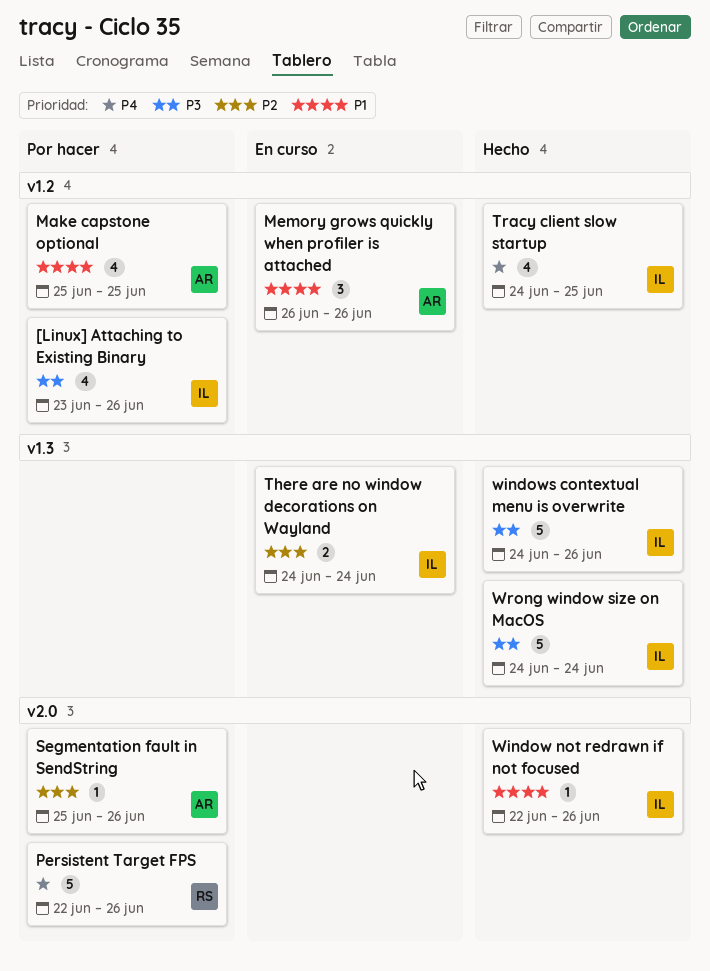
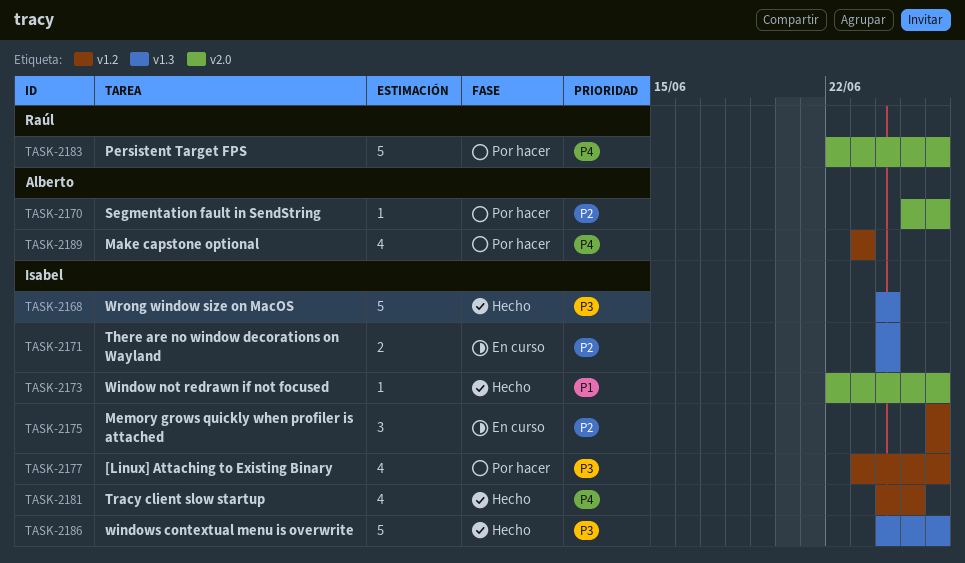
Make capstone optional, priority: P1 -> P4
Make capstone optional, start: Jun 25 -> Jun 23
Make capstone optional, due: Jun 25 -> Jun 23
Memory grows quickly when profiler is attached, owner: Alberto -> Isabel
Memory grows quickly when profiler is attached, priority: P1 -> P2

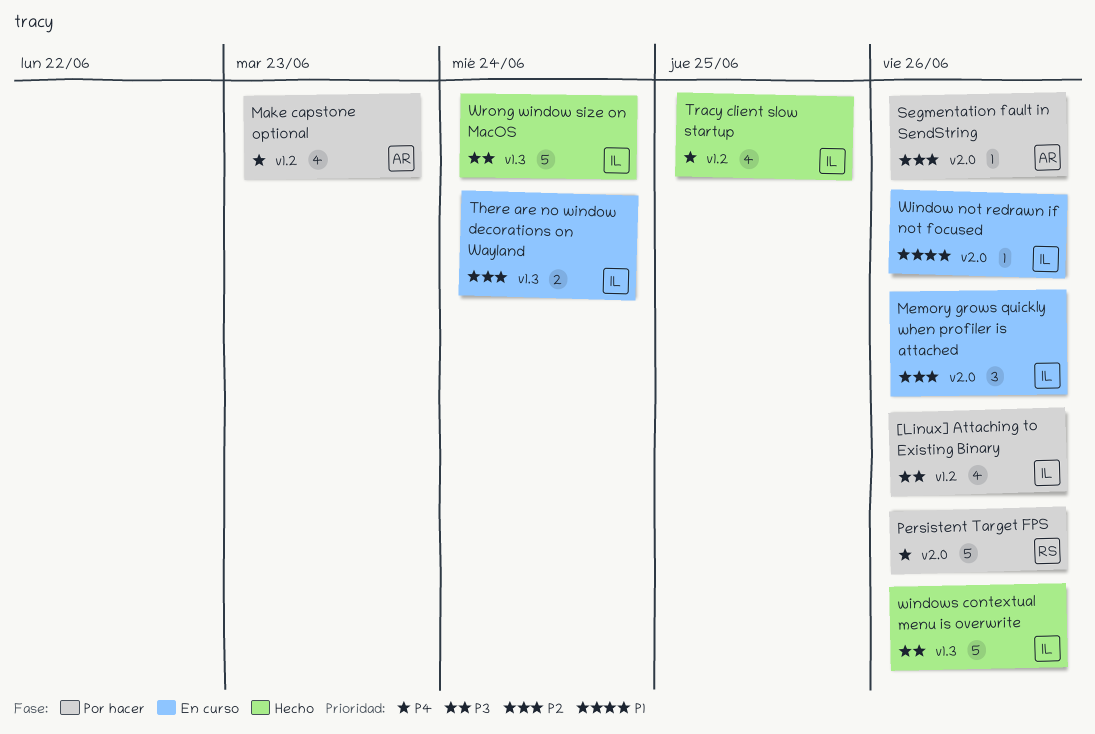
Memory grows quickly when profiler is attached, label: v1.2 -> v2.0
Window not redrawn if not focused, status: Hecho -> En curso

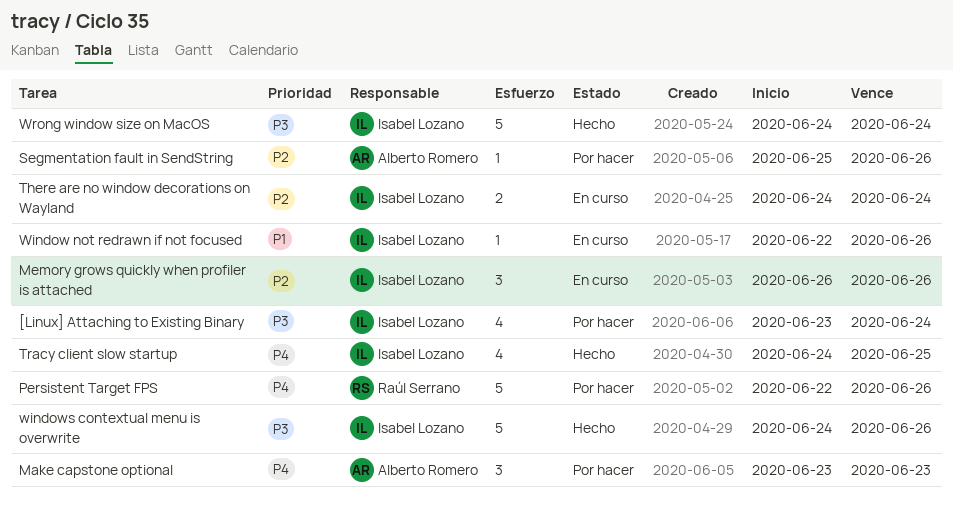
[Linux] Attaching to Existing Binary, due: Jun 26 -> Jun 24
Make capstone optional, estimate: 4 -> 3

